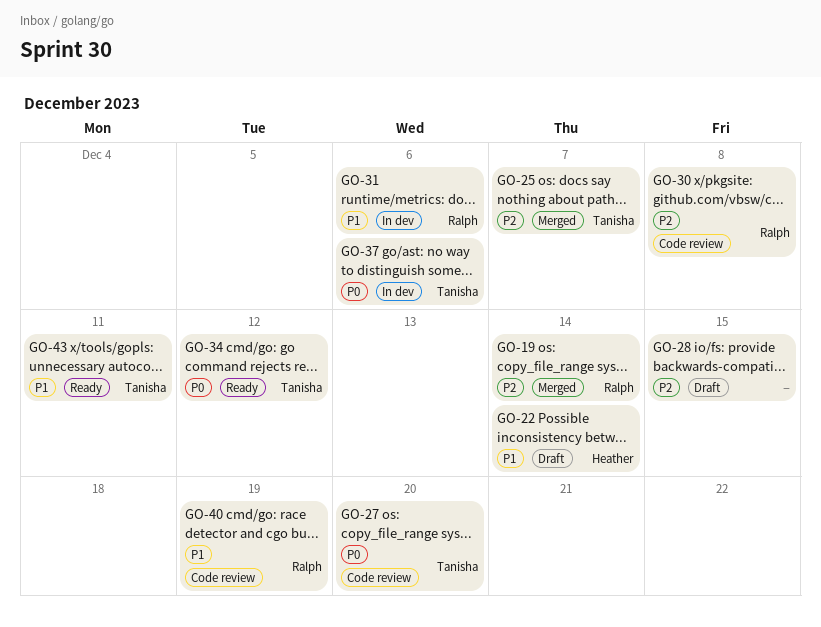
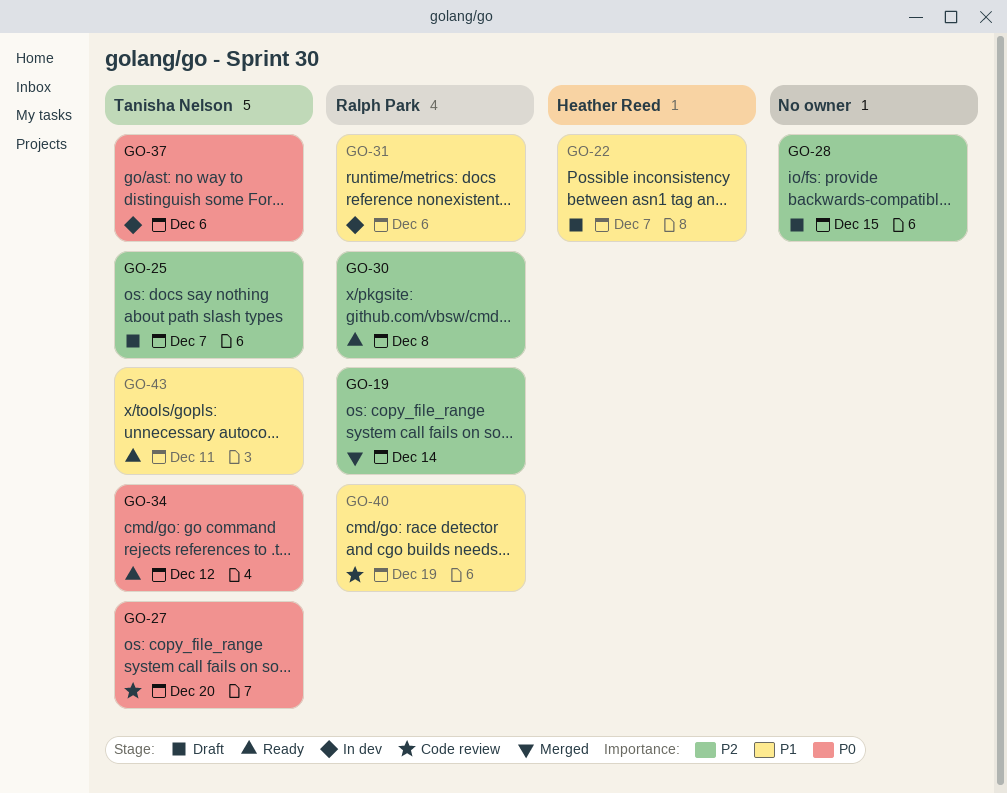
GO-22, due: Dec 14 -> Dec 7
GO-25, status: Merged -> Draft
GO-30, status: Code review -> Ready

